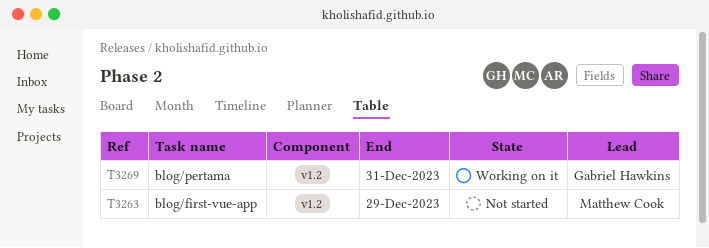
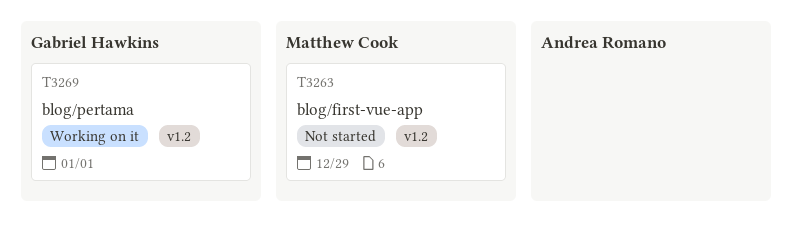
T3269, due: Dec 31 -> Jan 1

